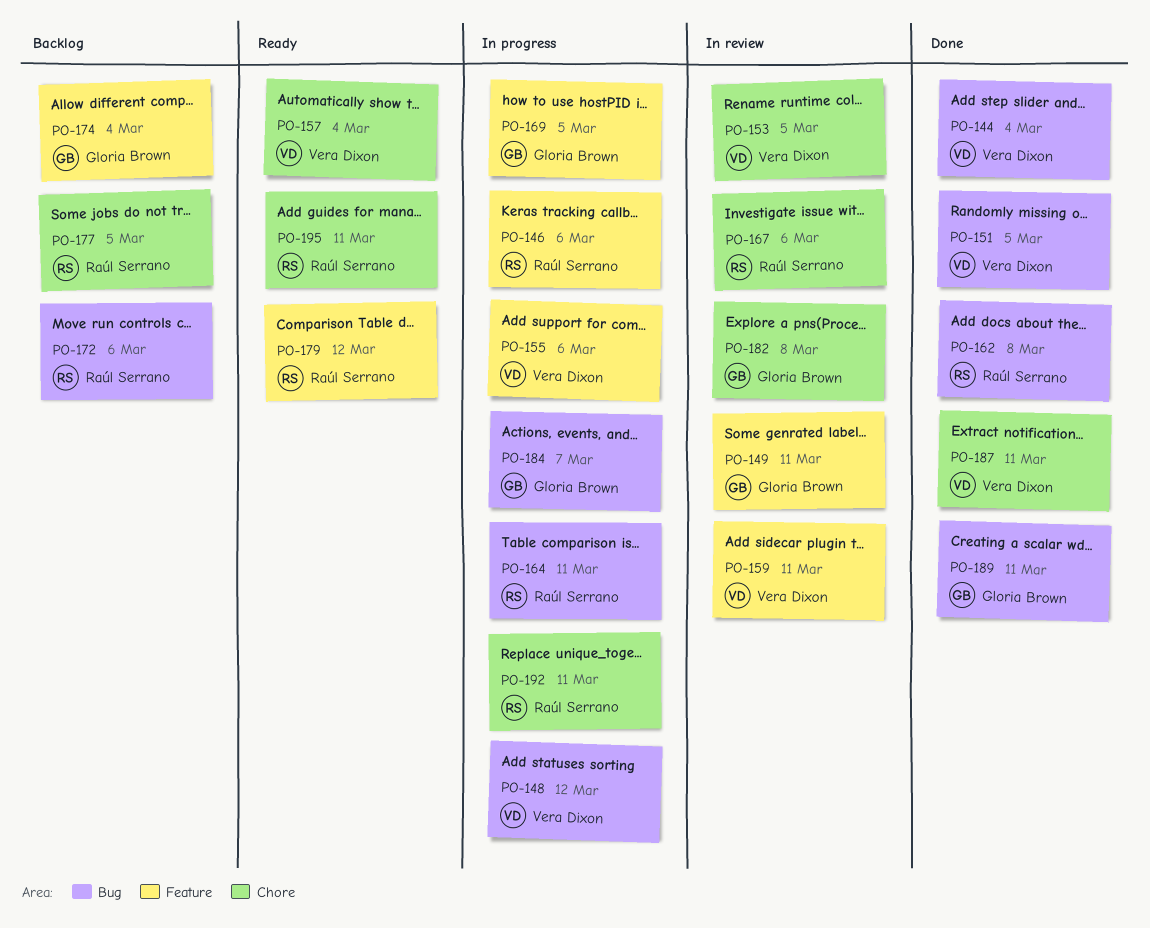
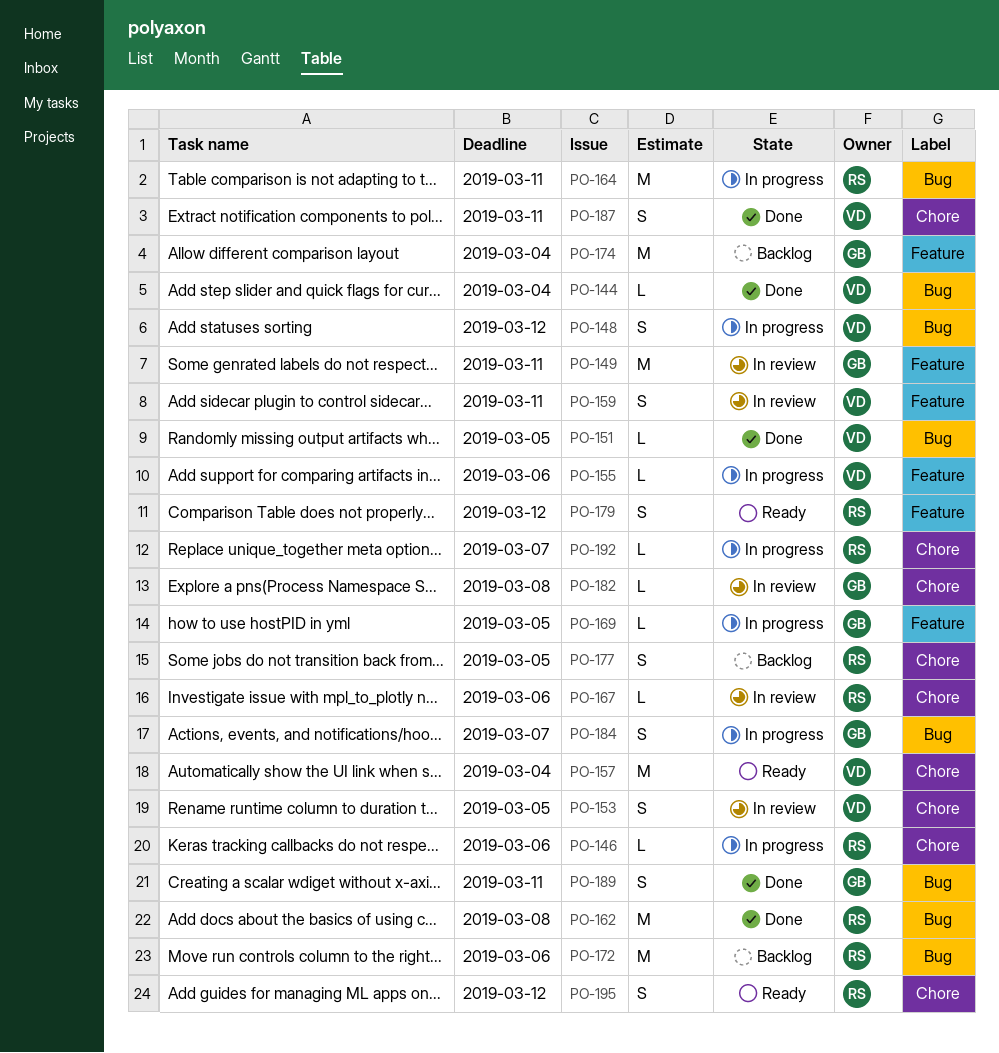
PO-146, label: Feature -> Chore
PO-192, due: Mar 11 -> Mar 7
PO-195, due: Mar 11 -> Mar 12

